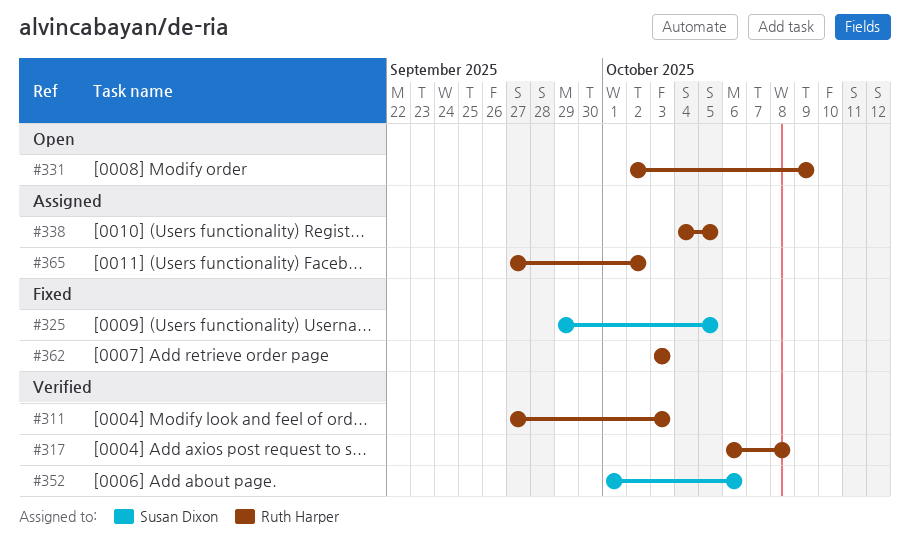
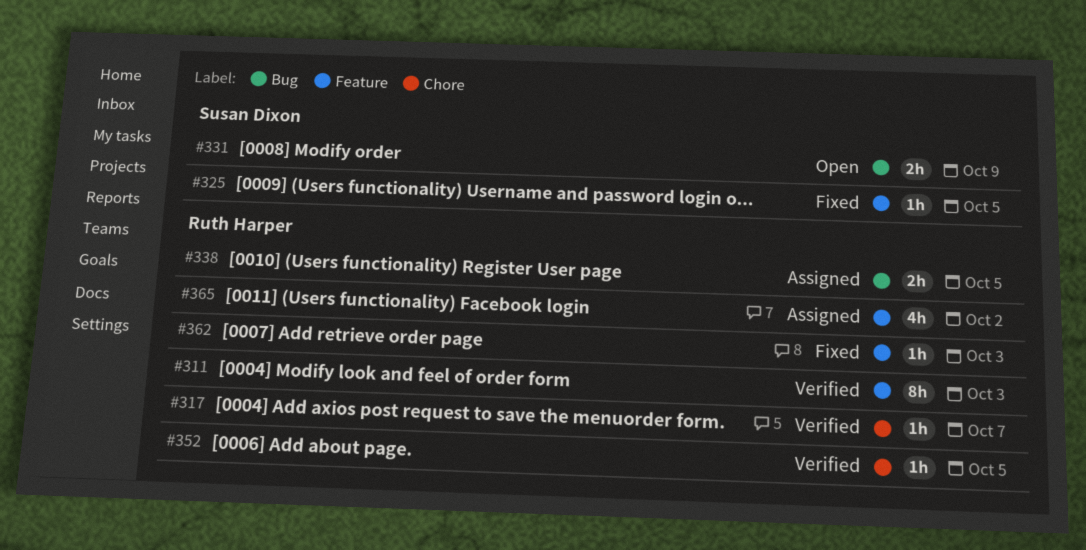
#317, due: Oct 8 -> Oct 7
#331, owner: Ruth Harper -> Susan Dixon
#352, owner: Susan Dixon -> Ruth Harper
#352, due: Oct 6 -> Oct 5

